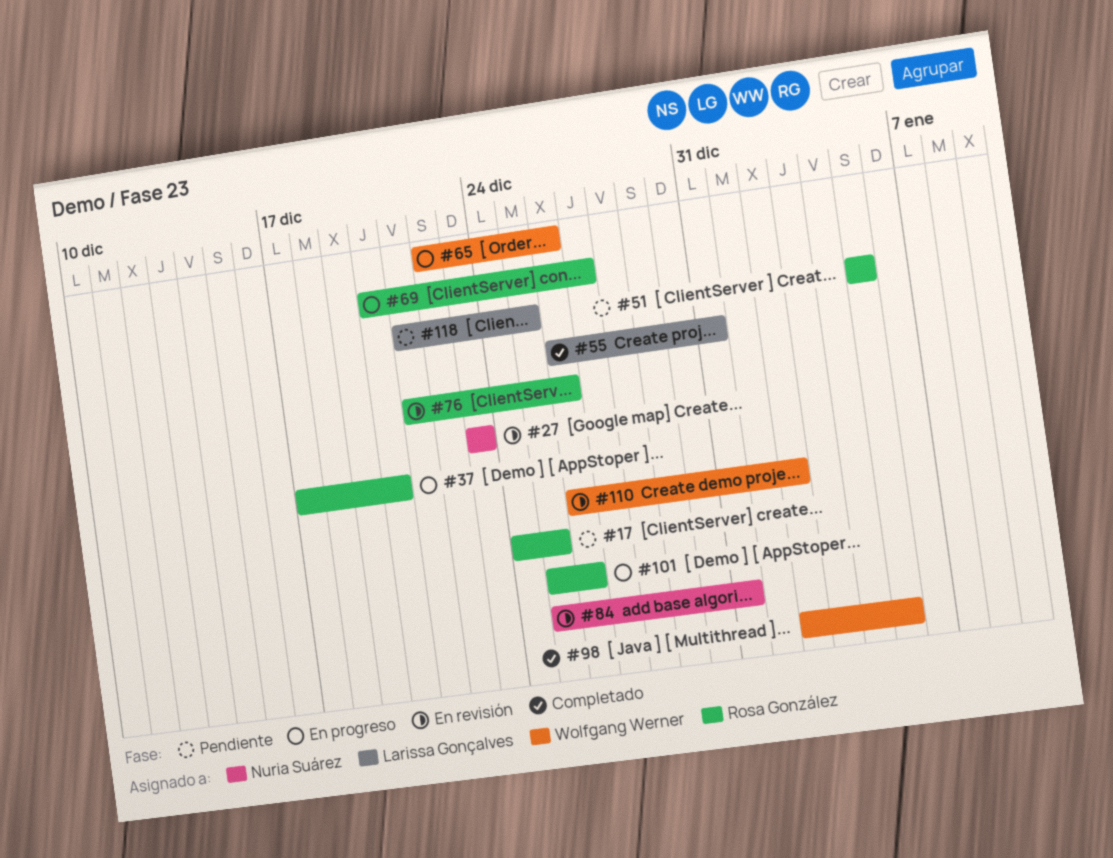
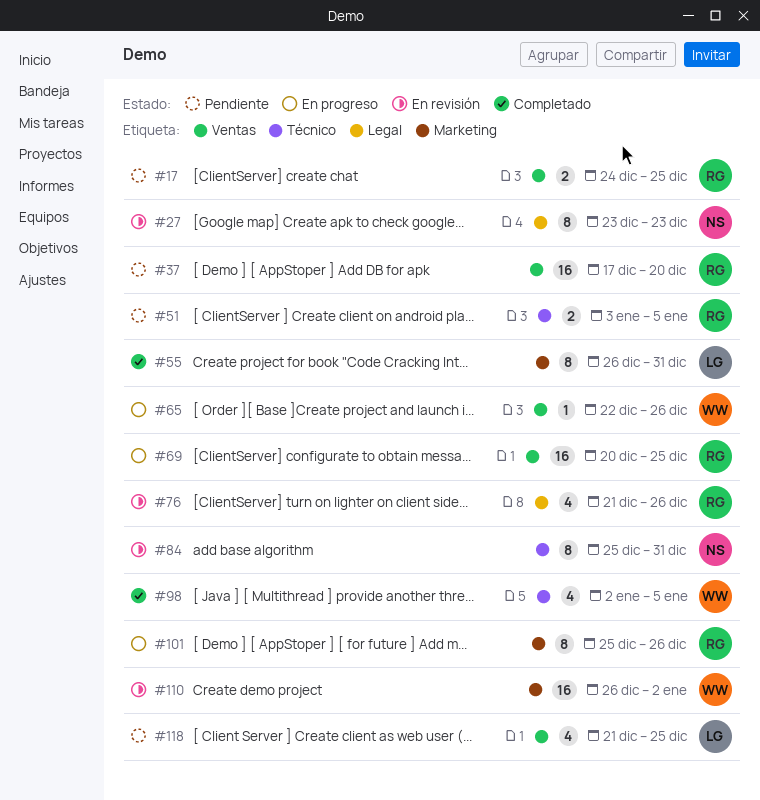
#37, status: En progreso -> Pendiente
#51, start: Jan 5 -> Jan 3
#69, due: Dec 27 -> Dec 25

